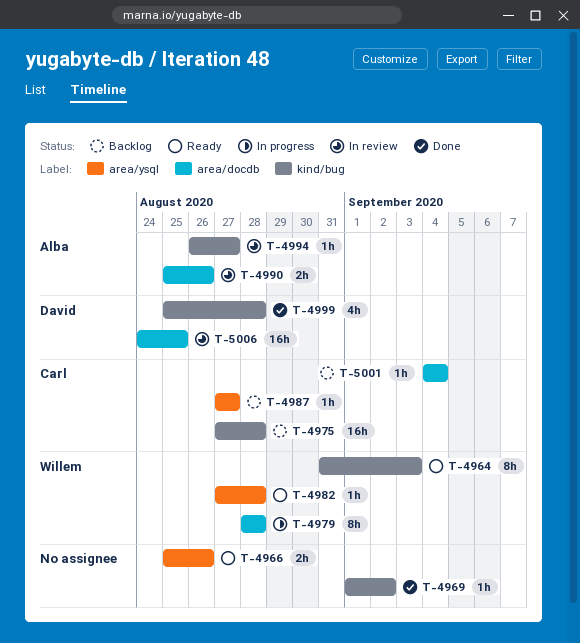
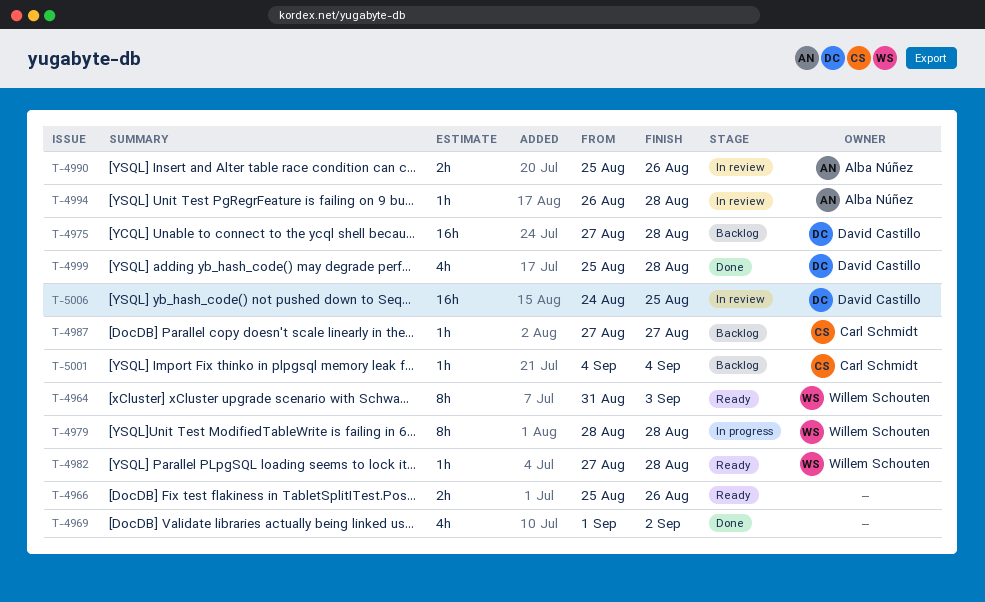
T-4969, estimate: 1h -> 4h
T-4975, owner: Carl Schmidt -> David Castillo
T-4994, due: Aug 27 -> Aug 28

